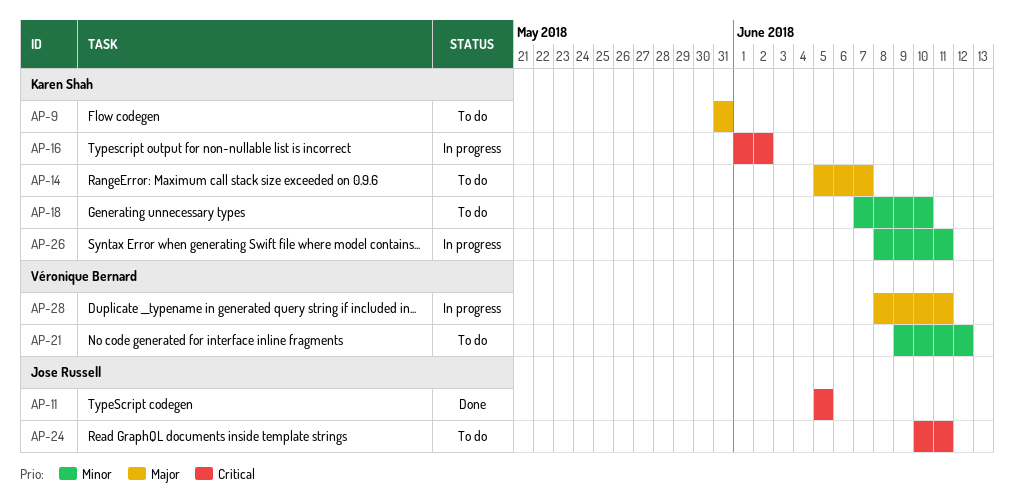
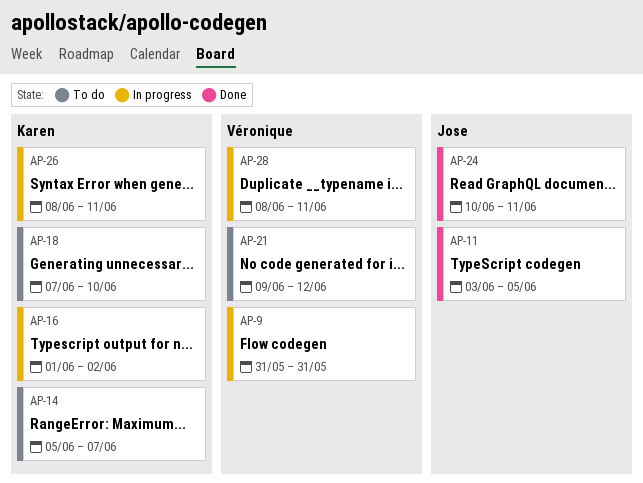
AP-9, status: To do -> In progress
AP-9, owner: Karen Shah -> Véronique Bernard
AP-11, start: Jun 5 -> Jun 3
AP-24, status: To do -> Done

